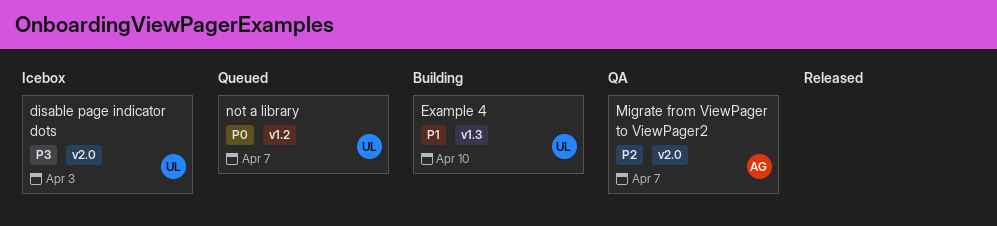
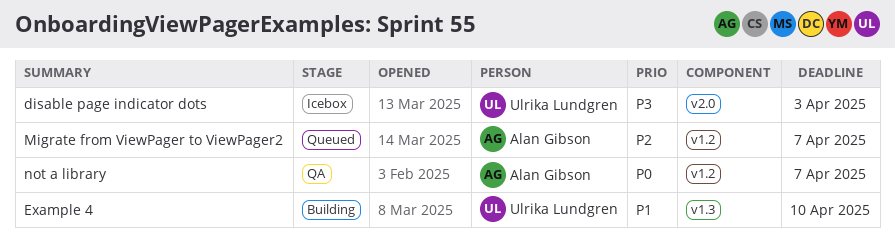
Migrate from ViewPager to ViewPager2, status: QA -> Queued
Migrate from ViewPager to ViewPager2, label: v2.0 -> v1.2
not a library, status: Queued -> QA
not a library, owner: Ulrika Lundgren -> Alan Gibson

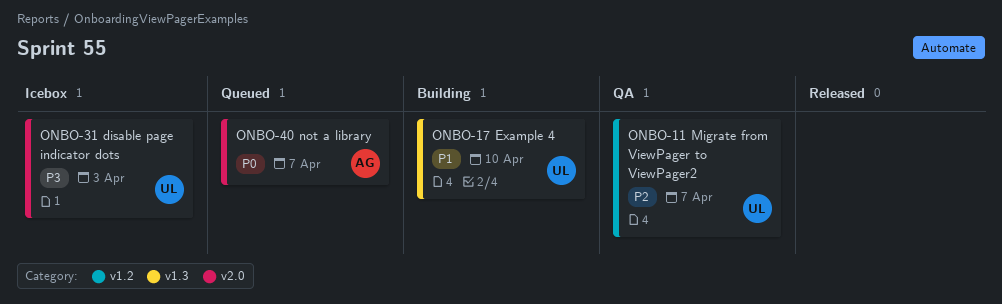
Migrate from ViewPager to ViewPager2, status: Queued -> QA
Migrate from ViewPager to ViewPager2, owner: Alan Gibson -> Ulrika Lundgren
not a library, status: QA -> Queued
not a library, label: v1.2 -> v2.0

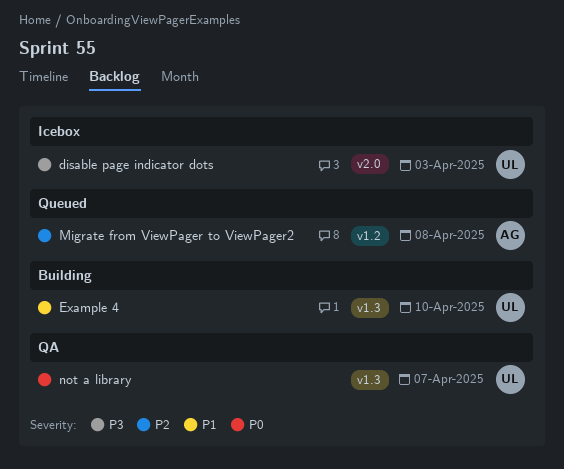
Migrate from ViewPager to ViewPager2, status: QA -> Queued
Migrate from ViewPager to ViewPager2, owner: UL -> AG
Migrate from ViewPager to ViewPager2, due: Apr 7 -> Apr 8
not a library, status: Queued -> QA
not a library, owner: AG -> UL
not a library, label: v2.0 -> v1.3

